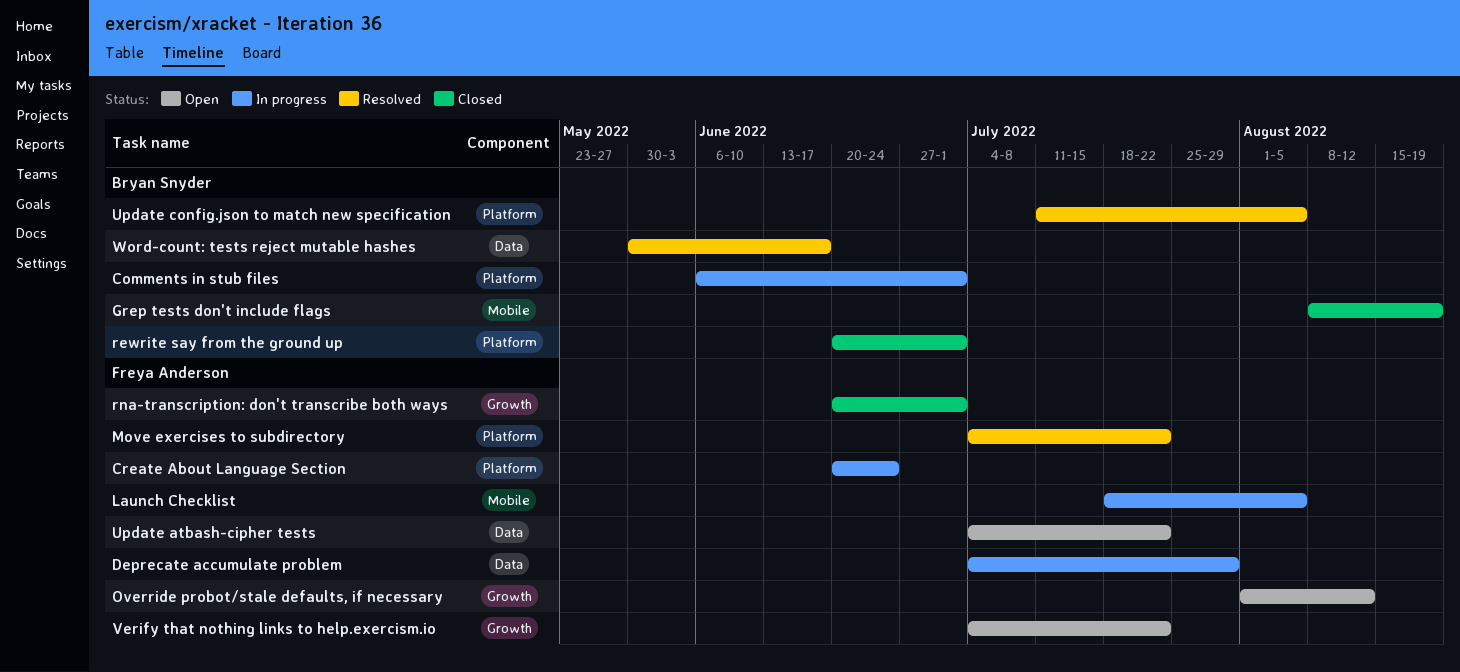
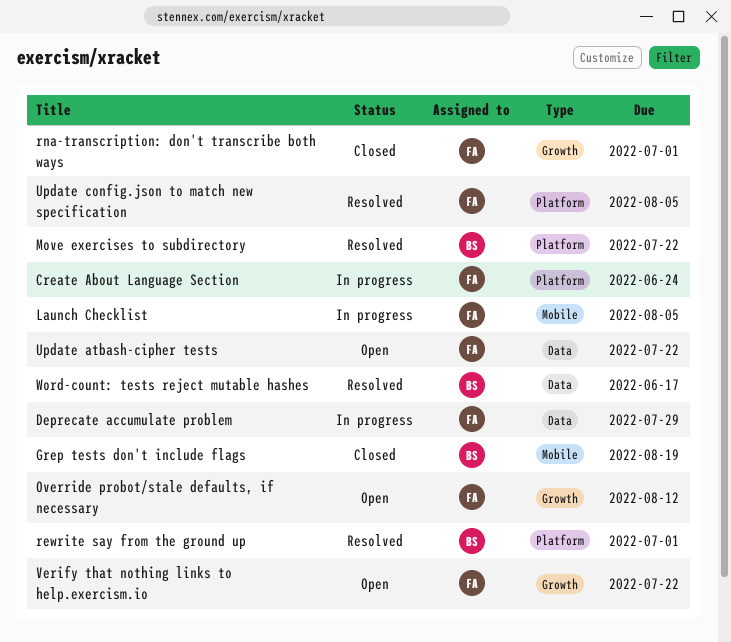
Comments in stub files: present -> none
Move exercises to subdirectory, owner: Freya Anderson -> Bryan Snyder
rewrite say from the ground up, status: Closed -> Resolved
Update config.json to match new specification, owner: Bryan Snyder -> Freya Anderson

